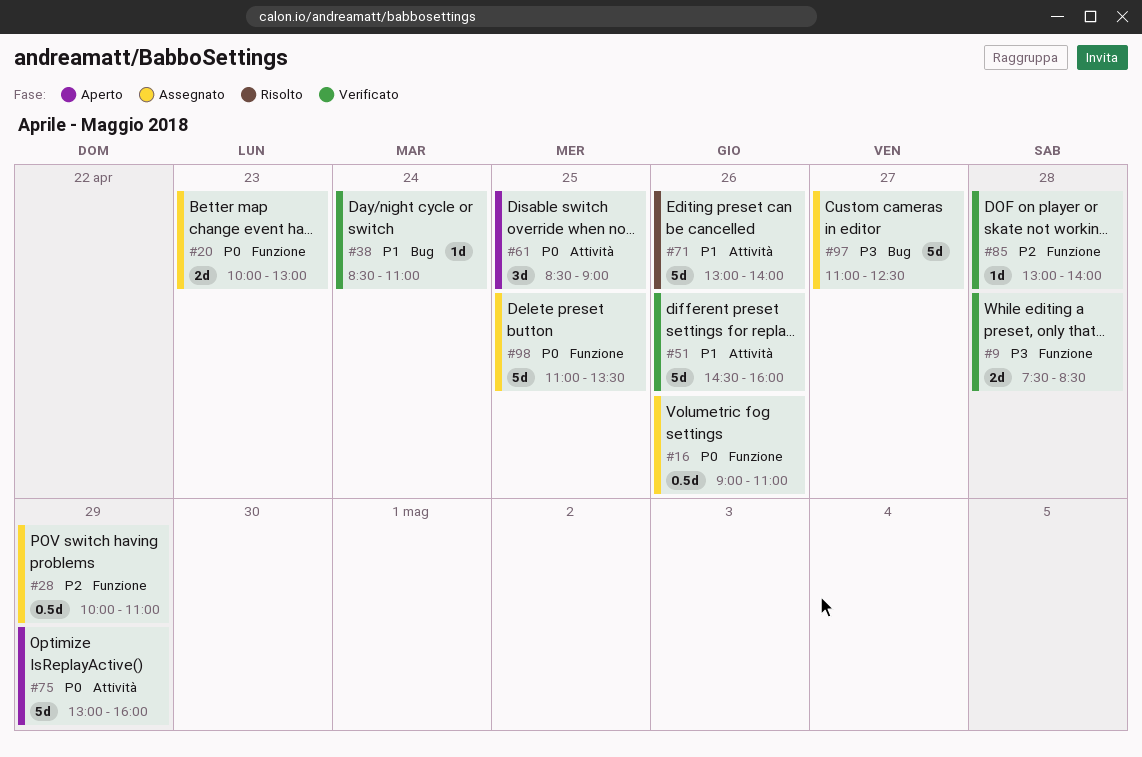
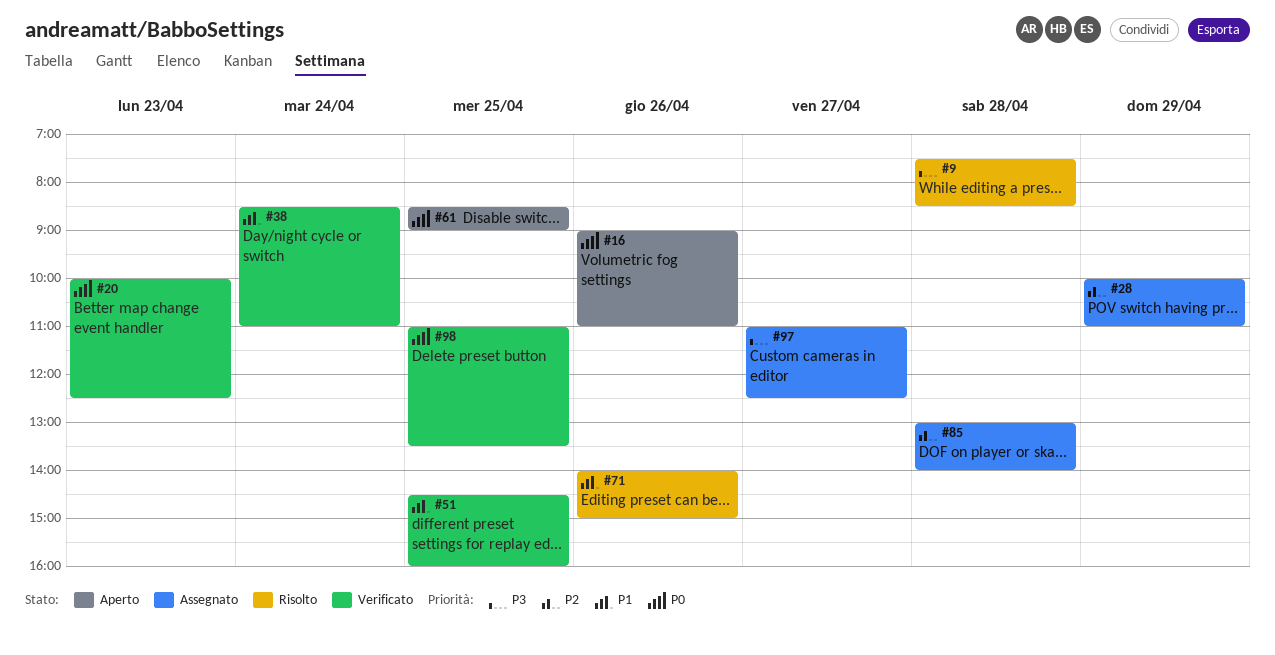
#9, status: Verificato -> Risolto
#16, status: Assegnato -> Aperto
#20, status: Assegnato -> Verificato
#20, ends: 13:00 -> 12:30
#51, day: Apr 26 -> Apr 25
#71, begins: 13:00 -> 14:00
#71, ends: 14:00 -> 15:00
#75: present -> none
#85, status: Verificato -> Assegnato
#98, status: Assegnato -> Verificato

